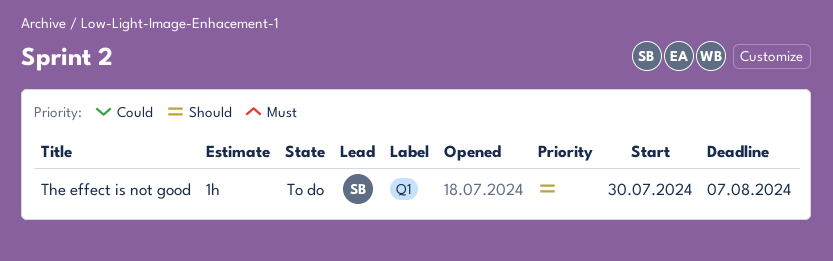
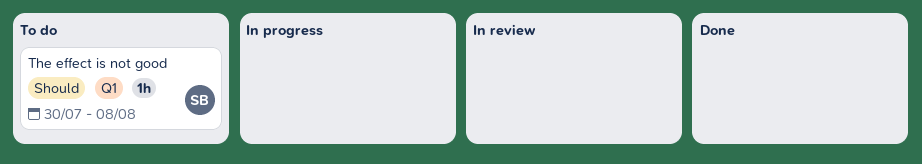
The effect is not good, due: Aug 7 -> Aug 8

